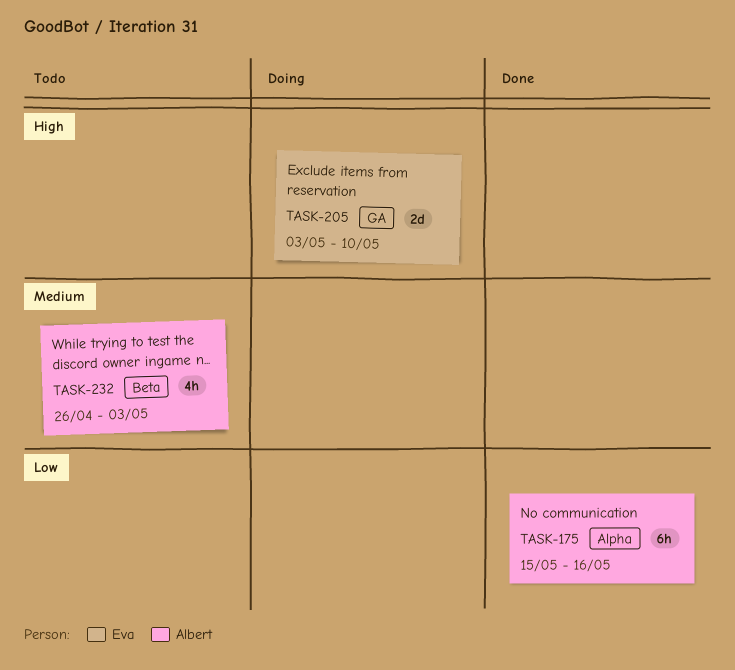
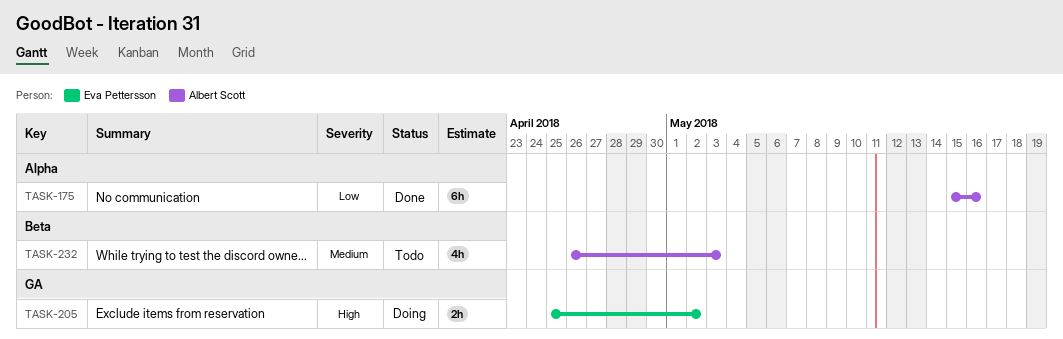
TASK-205, estimate: 2d -> 2h
TASK-205, start: May 3 -> Apr 25
TASK-205, due: May 10 -> May 2

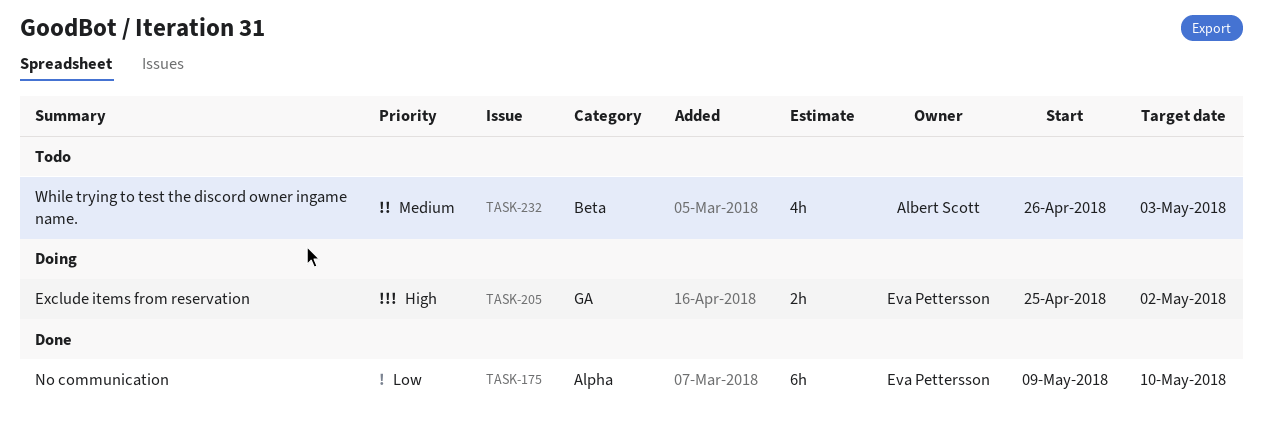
TASK-175, owner: Albert Scott -> Eva Pettersson
TASK-175, start: May 15 -> May 9
TASK-175, due: May 16 -> May 10

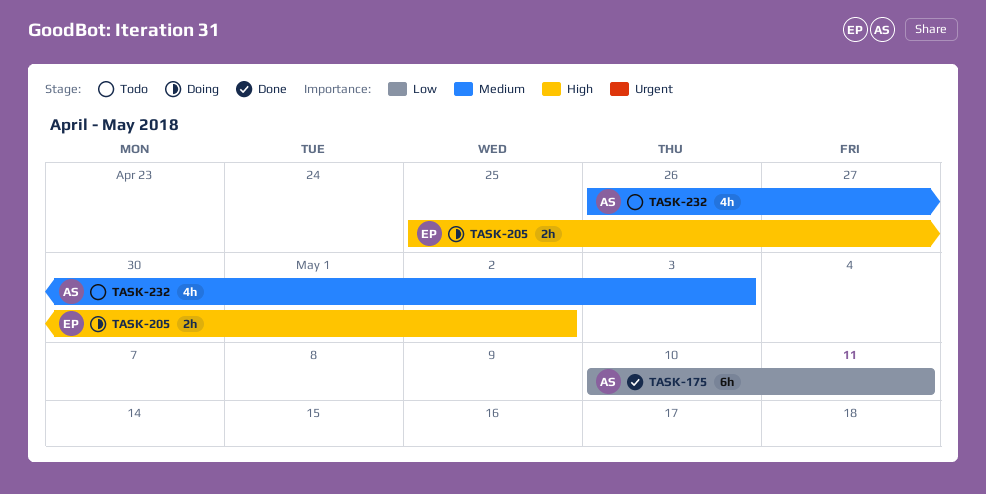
TASK-175, owner: Eva Pettersson -> Albert Scott
TASK-175, start: May 9 -> May 10
TASK-175, due: May 10 -> May 11

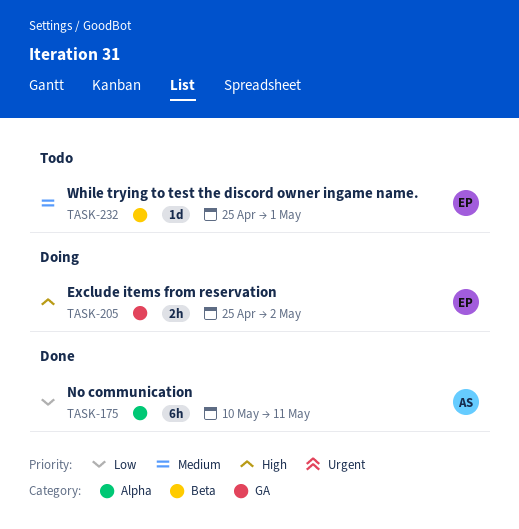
TASK-232, owner: AS -> EP
TASK-232, estimate: 4h -> 1d
TASK-232, start: Apr 26 -> Apr 25
TASK-232, due: May 3 -> May 1

